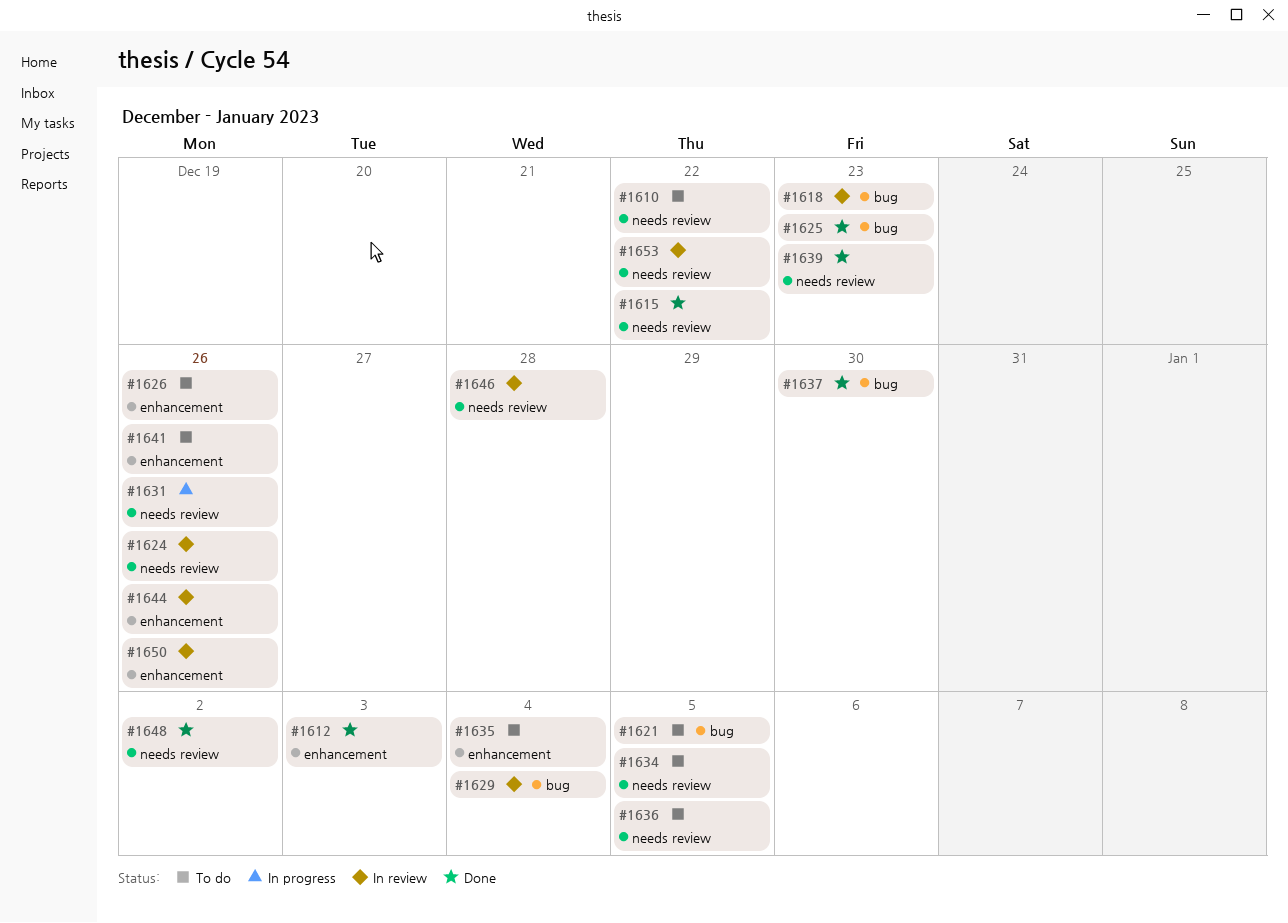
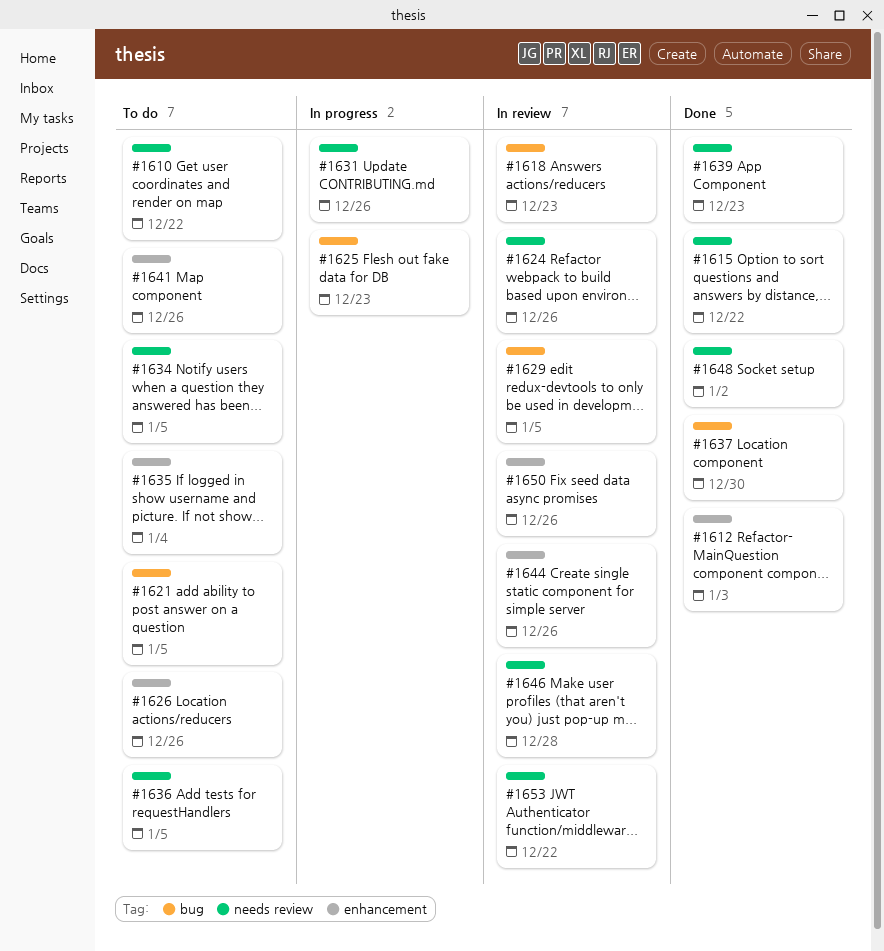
#1625, status: Done -> In progress
#1629, due: Jan 4 -> Jan 5

